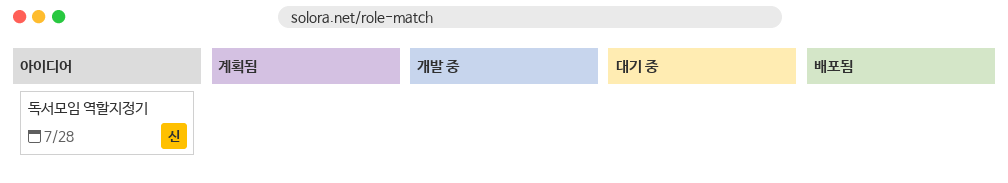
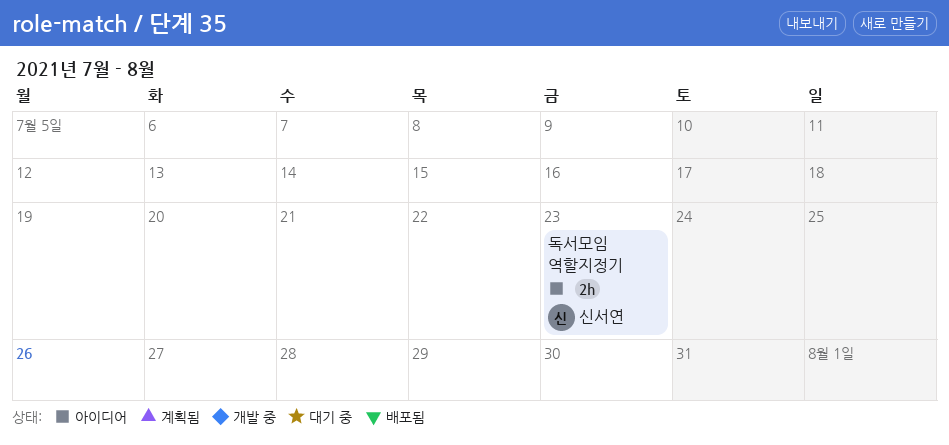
독서모임 역할지정기, due: Jul 28 -> Jul 23

